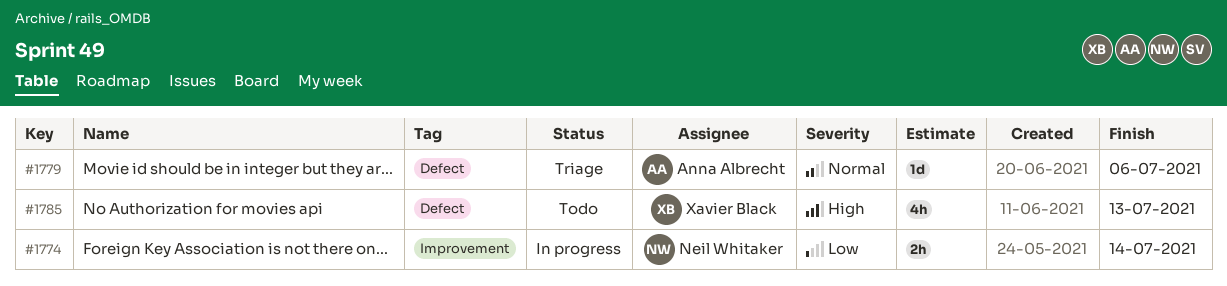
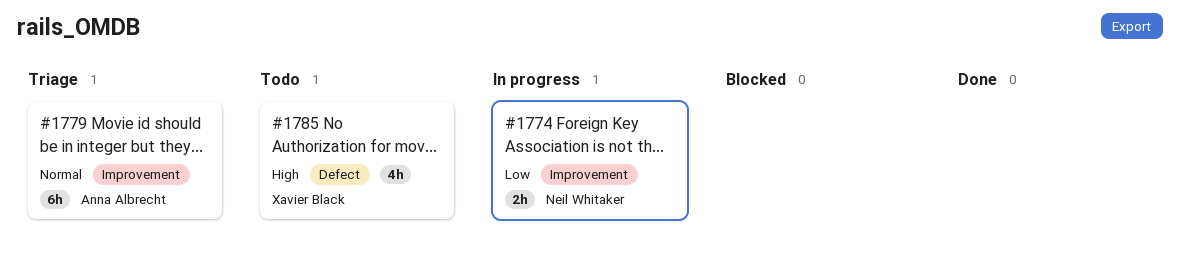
#1779, label: Defect -> Improvement
#1779, estimate: 1d -> 6h

